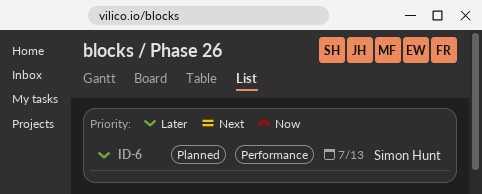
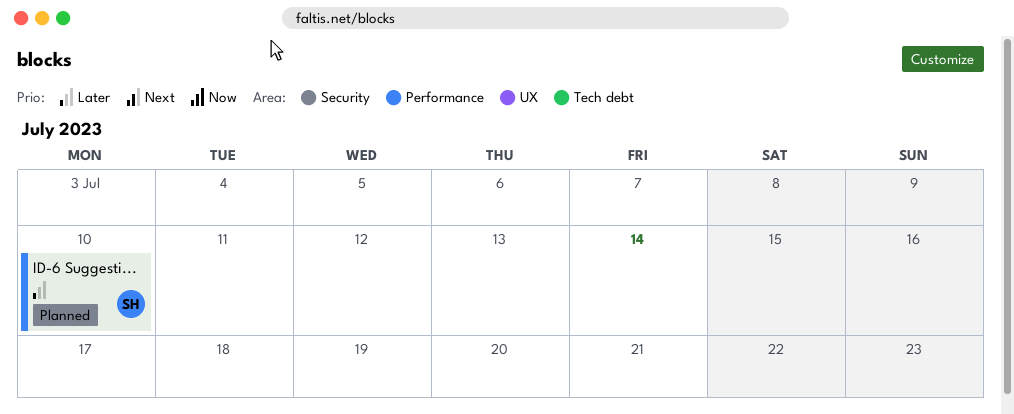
ID-6, due: Jul 13 -> Jul 10

